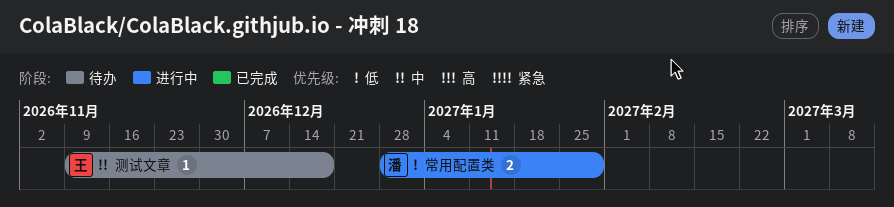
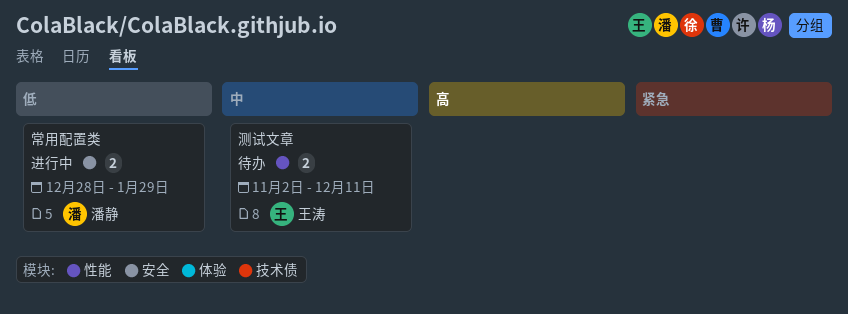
测试文章, estimate: 1 -> 2
测试文章, start: Nov 9 -> Nov 2
测试文章, due: Dec 18 -> Dec 11

